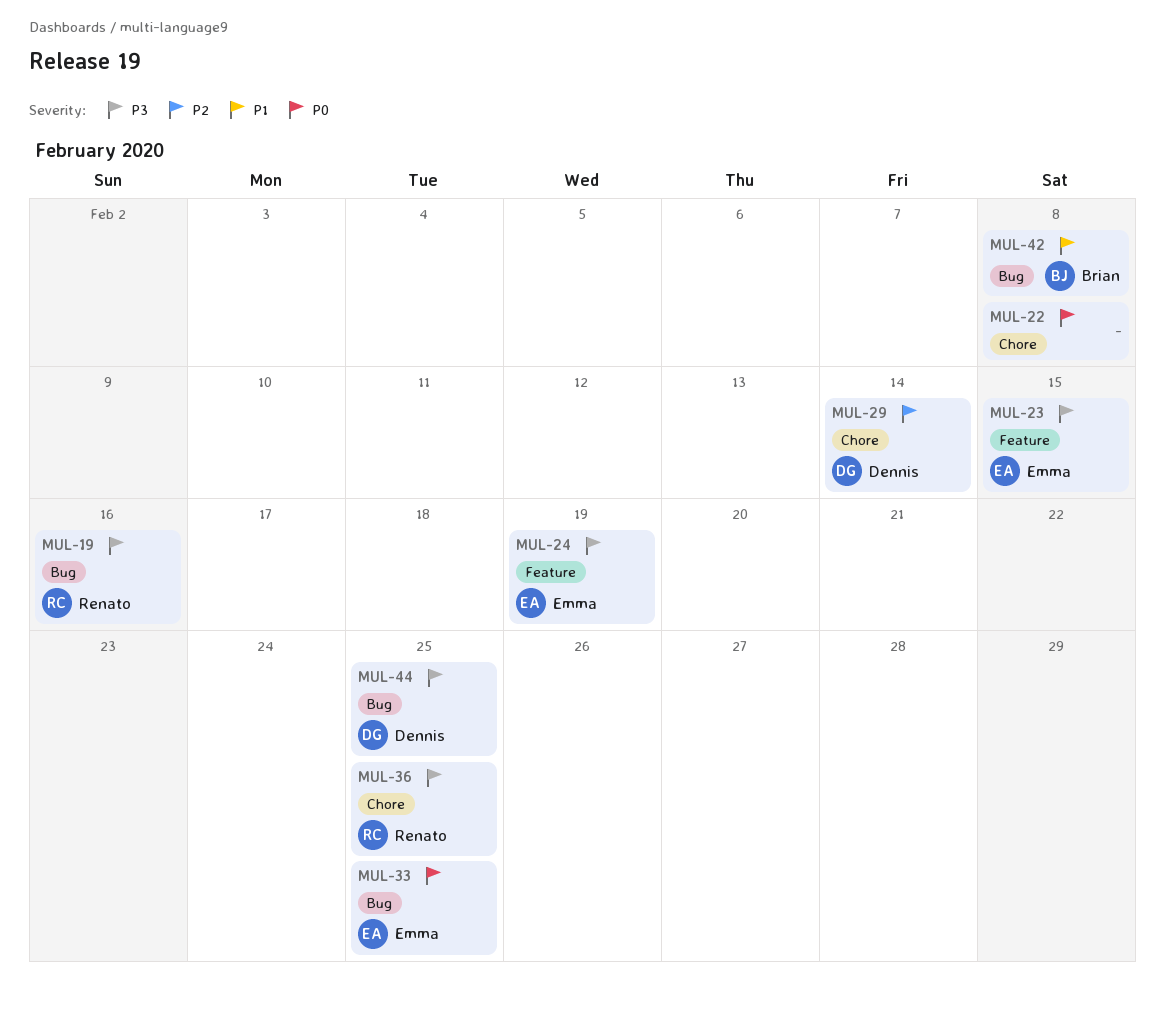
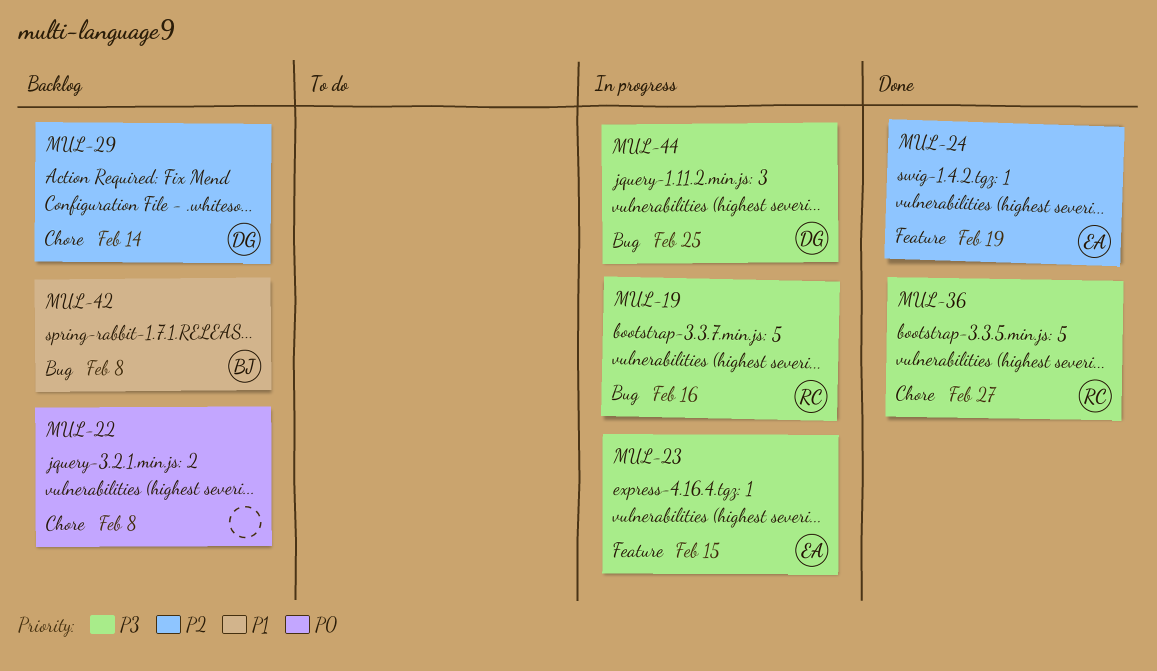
MUL-24, priority: P3 -> P2
MUL-33: present -> none
MUL-36, due: Feb 25 -> Feb 27

